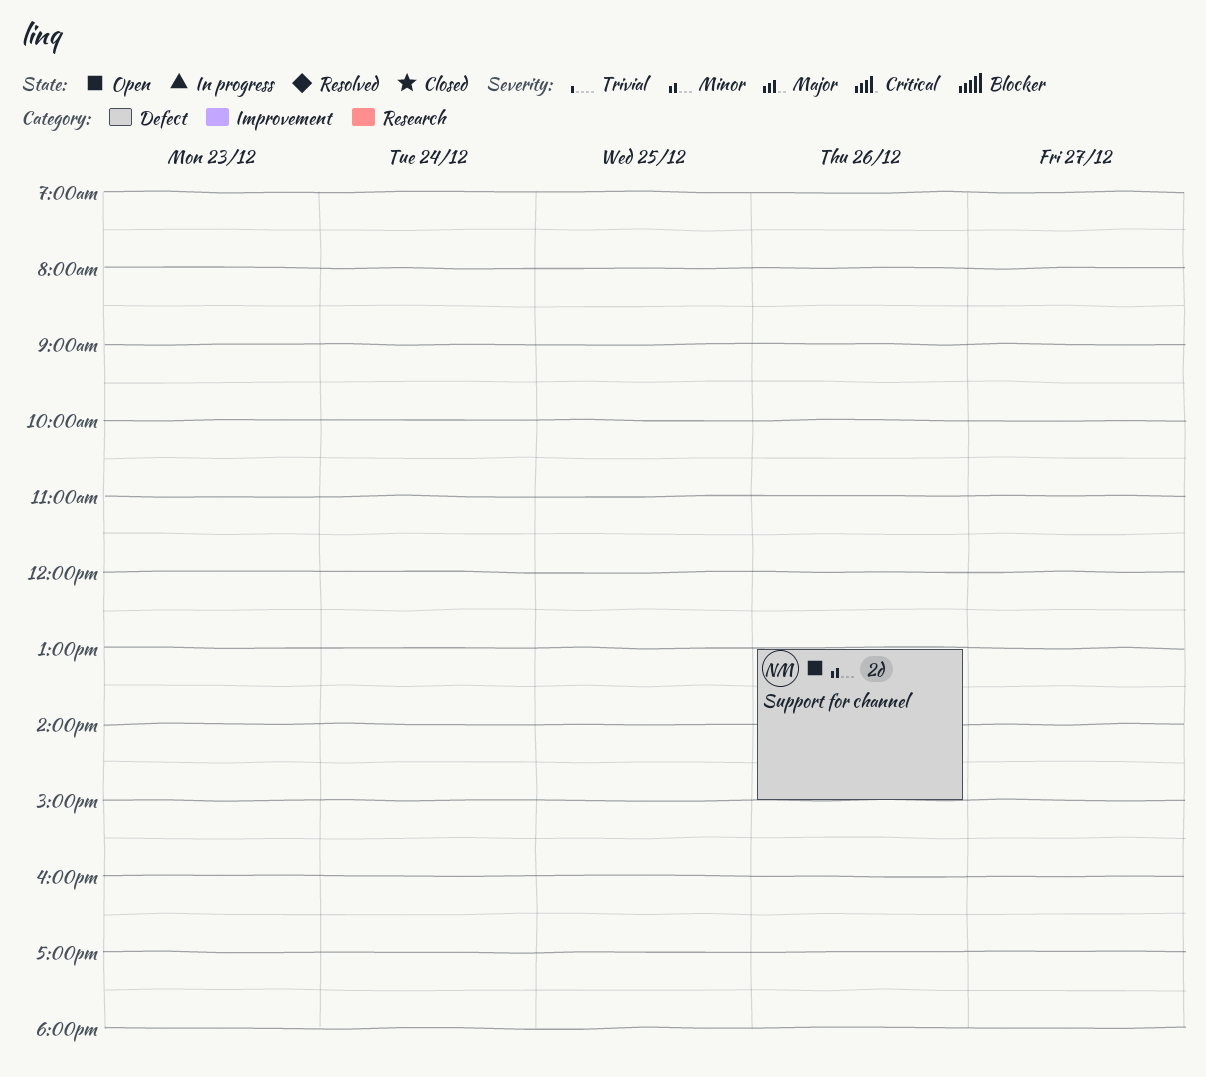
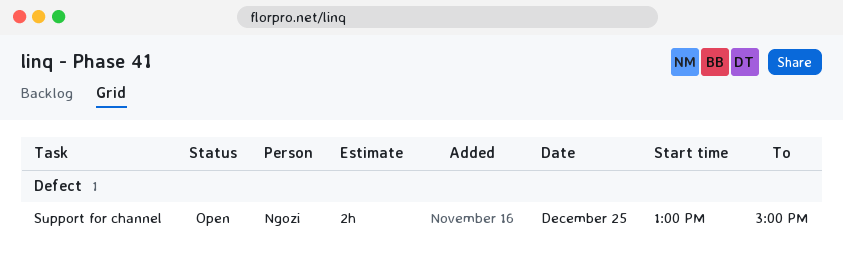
Support for channel, estimate: 2d -> 2h
Support for channel, day: Dec 26 -> Dec 25

